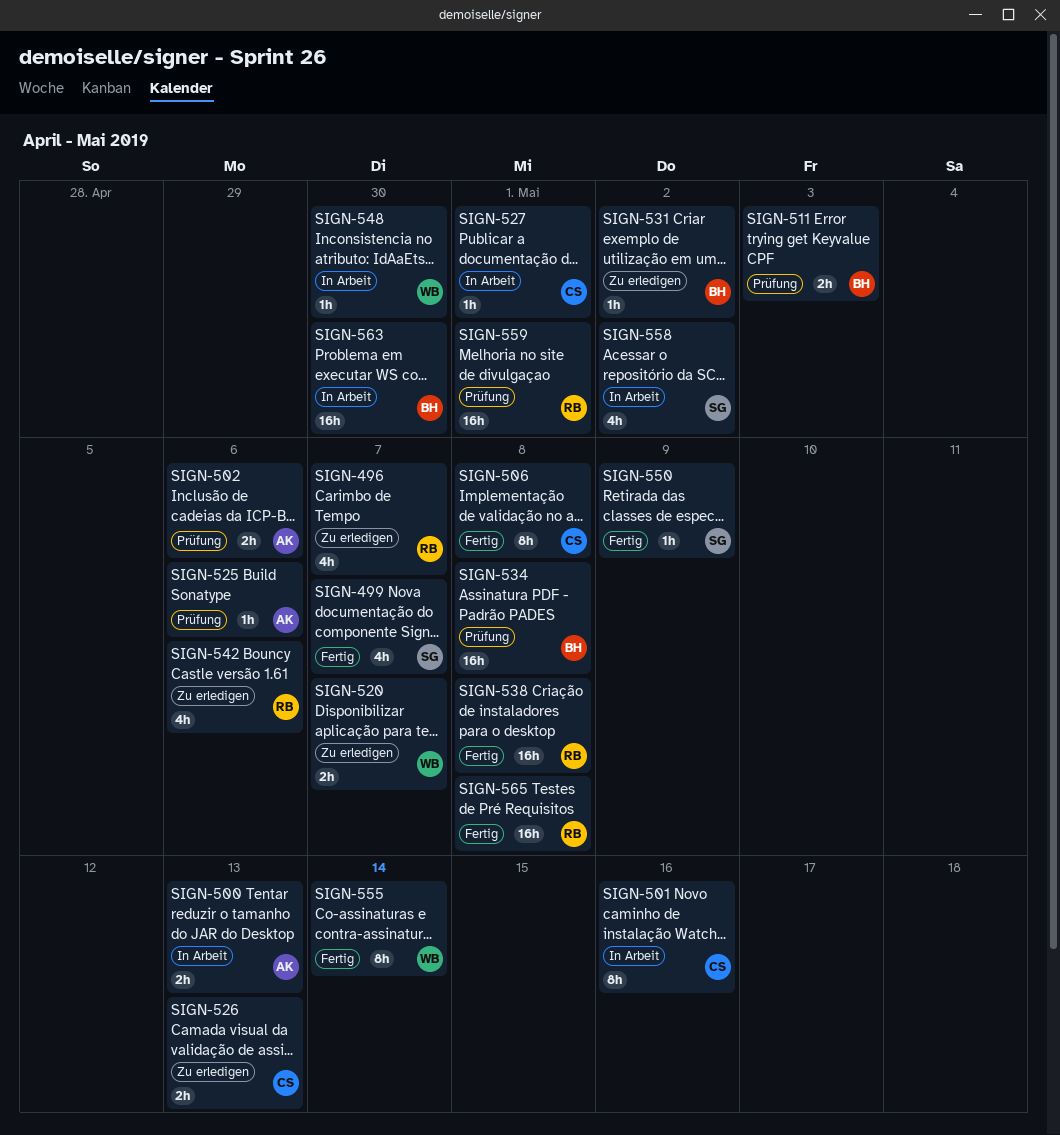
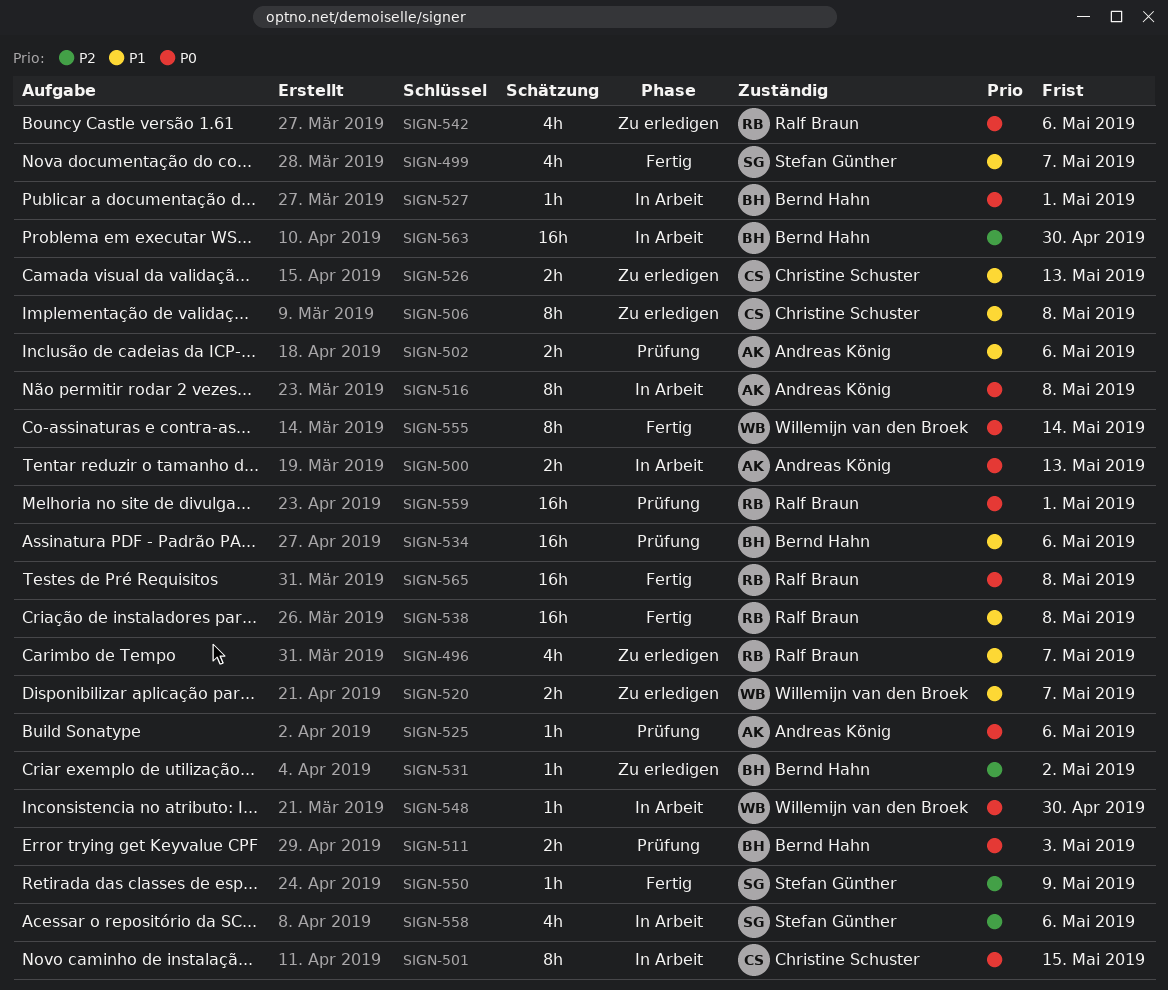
SIGN-501, due: May 16 -> May 15
SIGN-506, status: Fertig -> Zu erledigen
SIGN-516: none -> present
SIGN-527, owner: Christine Schuster -> Bernd Hahn
SIGN-534, due: May 8 -> May 6
SIGN-558, due: May 2 -> May 6

